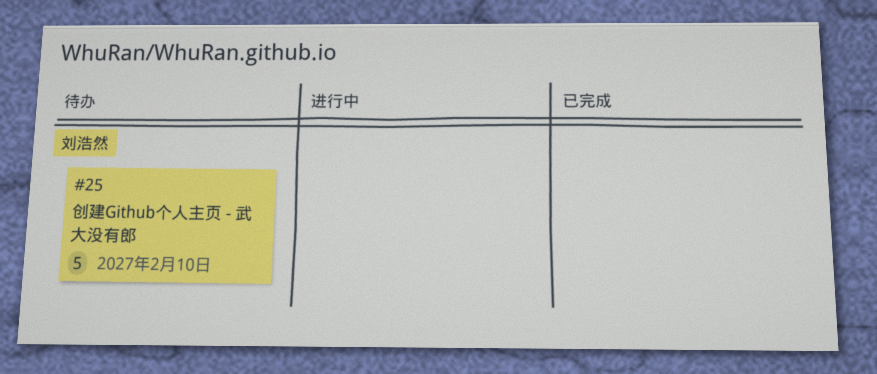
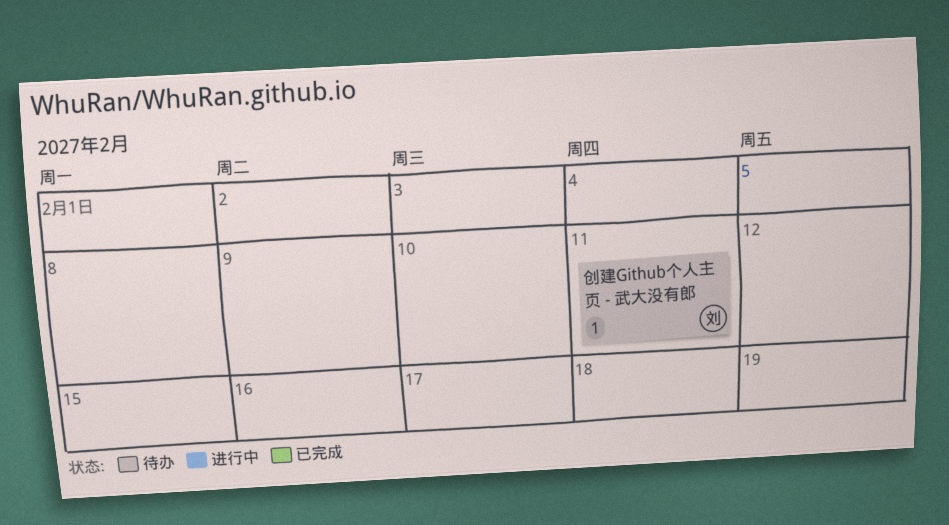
创建Github个人主页 - 武大没有郎, estimate: 5 -> 1
创建Github个人主页 - 武大没有郎, due: Feb 10 -> Feb 11

